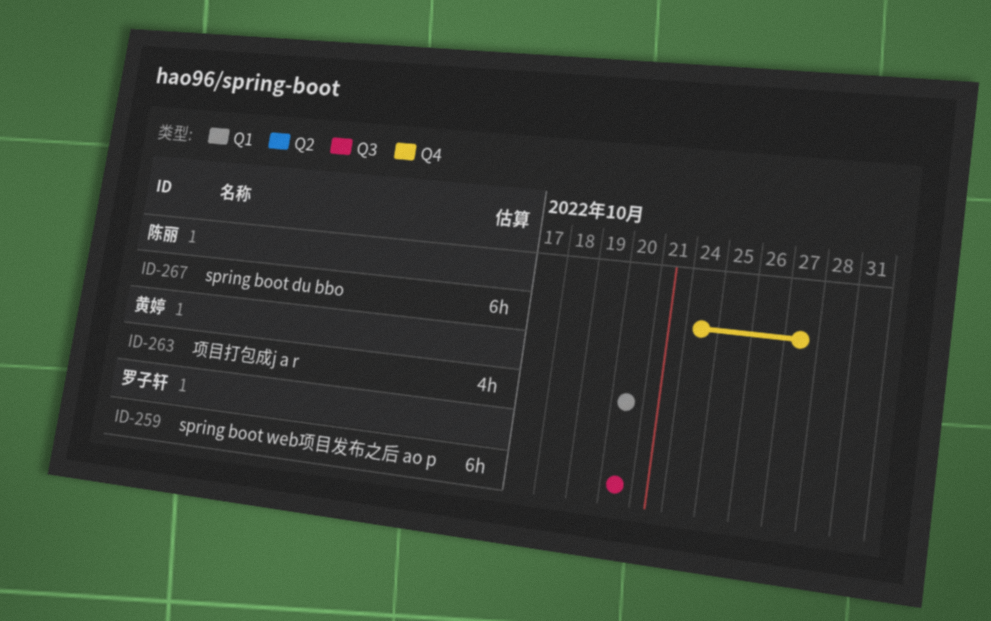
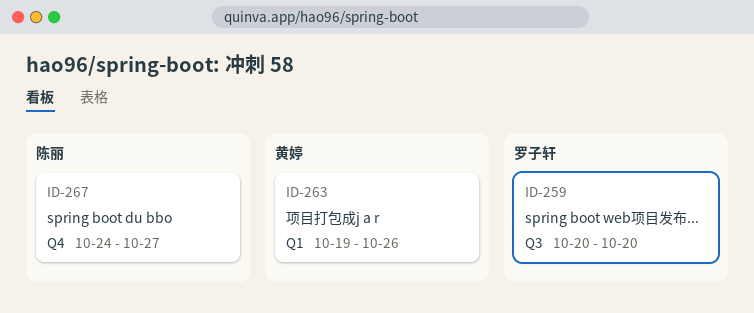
ID-263, start: Oct 20 -> Oct 19
ID-263, due: Oct 20 -> Oct 26

